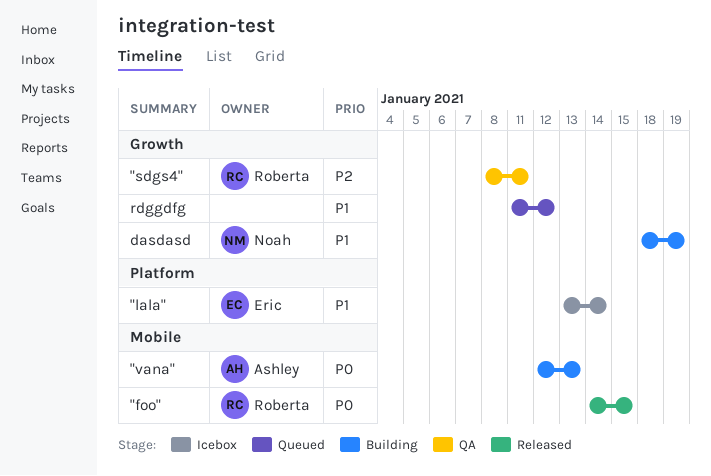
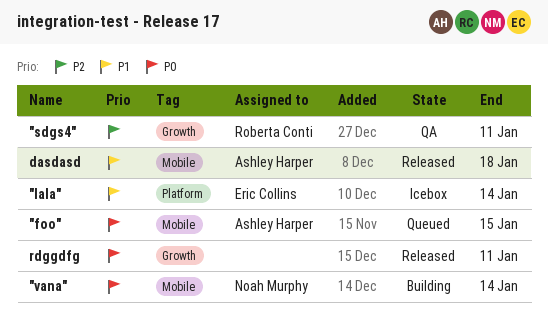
"foo", status: Released -> Queued
"foo", owner: Roberta Conti -> Ashley Harper
"vana", owner: Ashley Harper -> Noah Murphy
"vana", due: Jan 13 -> Jan 14
dasdasd, status: Building -> Released
dasdasd, owner: Noah Murphy -> Ashley Harper
dasdasd, label: Growth -> Mobile
dasdasd, due: Jan 19 -> Jan 18
rdggdfg, status: Queued -> Released
rdggdfg, priority: P1 -> P0
rdggdfg, due: Jan 12 -> Jan 11

